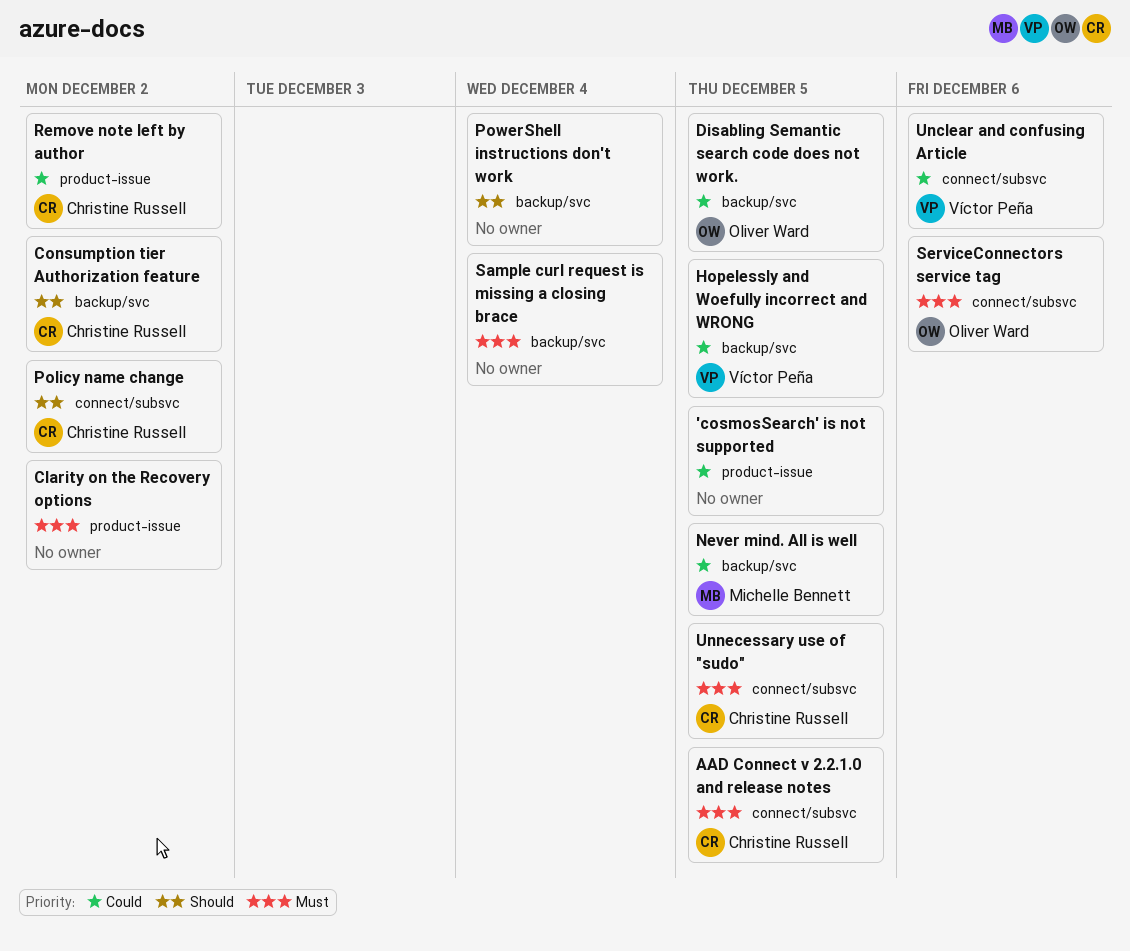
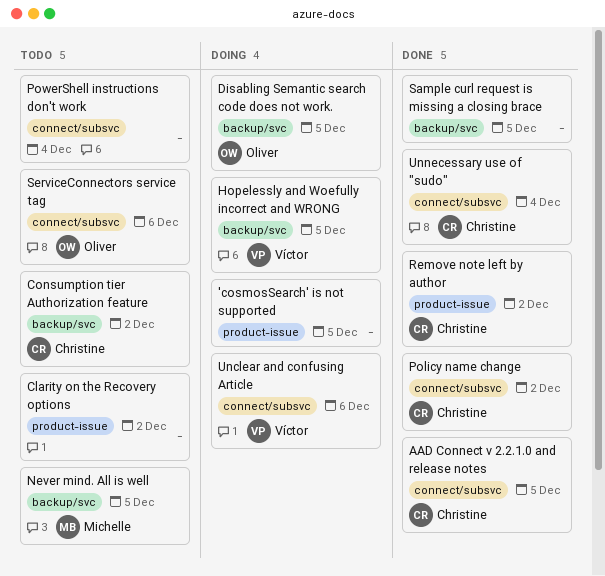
PowerShell instructions don't work, label: backup/svc -> connect/subsvc
Sample curl request is missing a closing brace, due: Dec 4 -> Dec 5
Unnecessary use of "sudo", due: Dec 5 -> Dec 4

